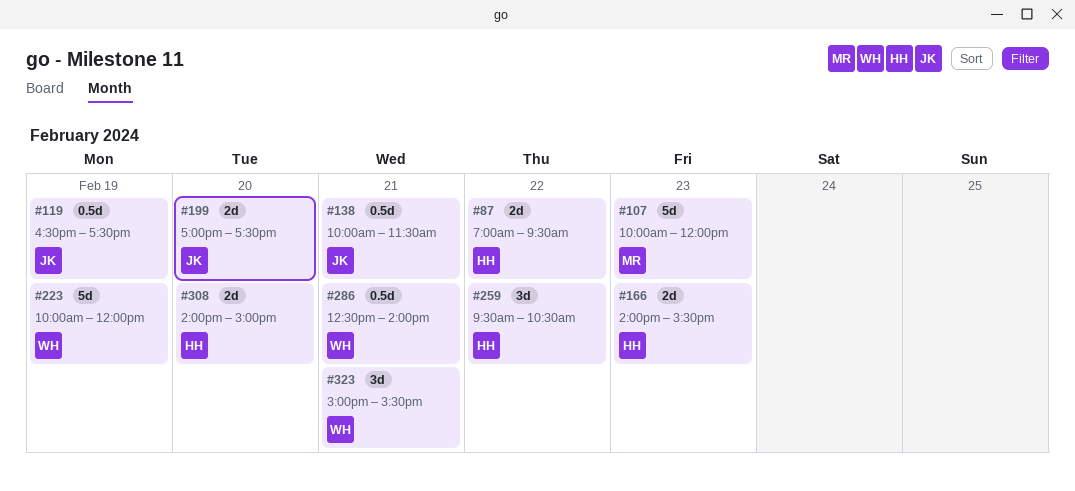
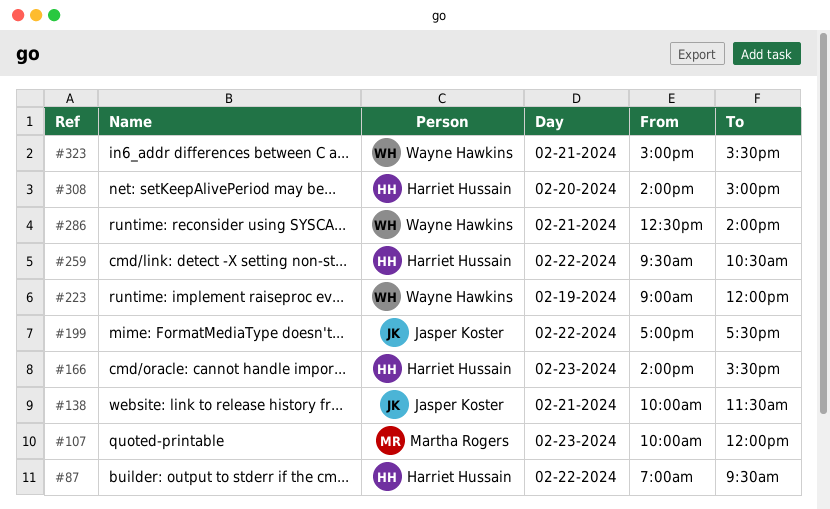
#119: present -> none
#199, day: Feb 20 -> Feb 22
#223, begins: 10:00 -> 09:00

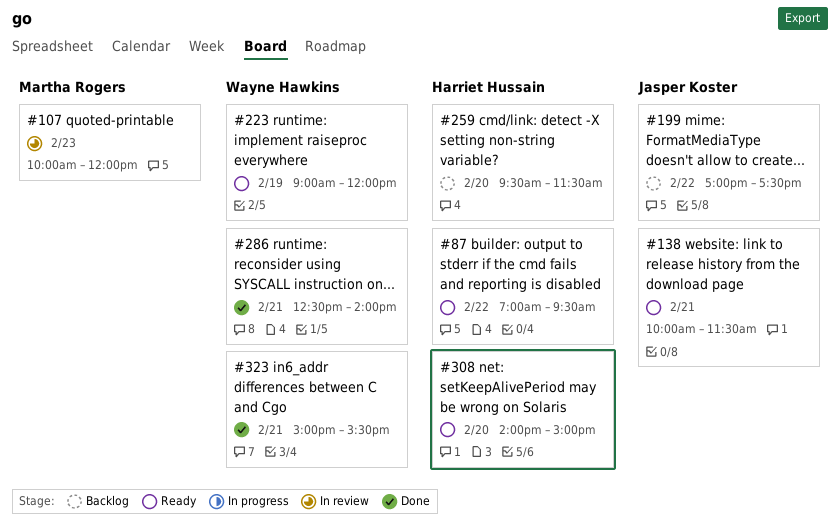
#166: present -> none
#259, day: Feb 22 -> Feb 20
#259, ends: 10:30 -> 11:30

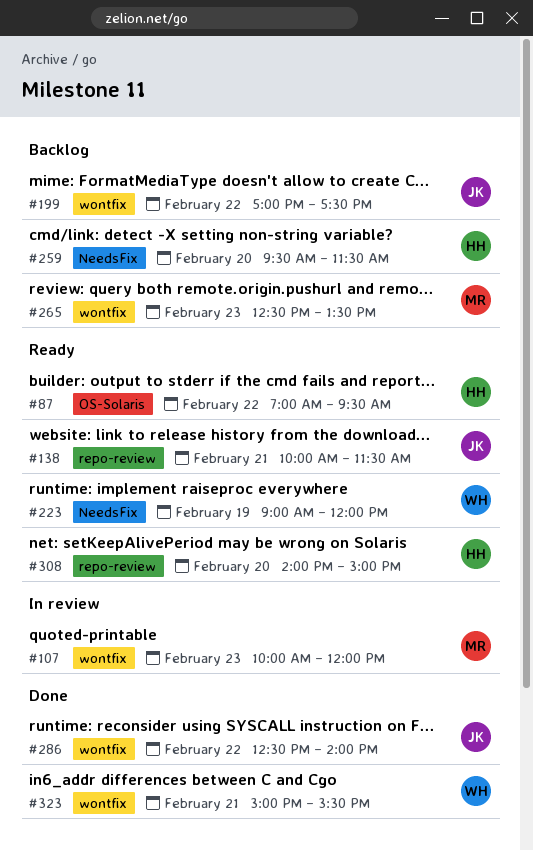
#265: none -> present
#286, owner: Wayne Hawkins -> Jasper Koster
#286, day: Feb 21 -> Feb 22

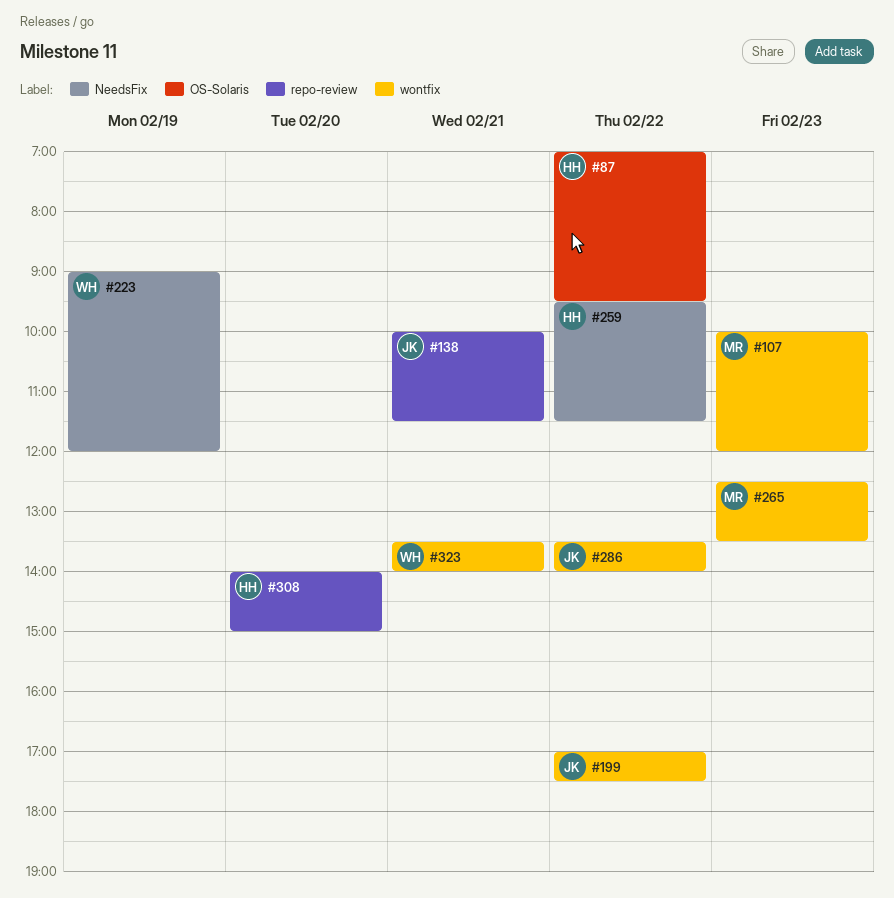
#259, day: Feb 20 -> Feb 22
#286, begins: 12:30 -> 13:30
#323, begins: 15:00 -> 13:30
#323, ends: 15:30 -> 14:00

